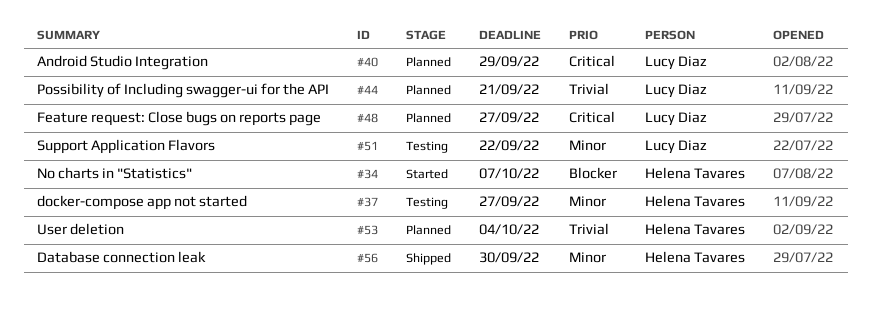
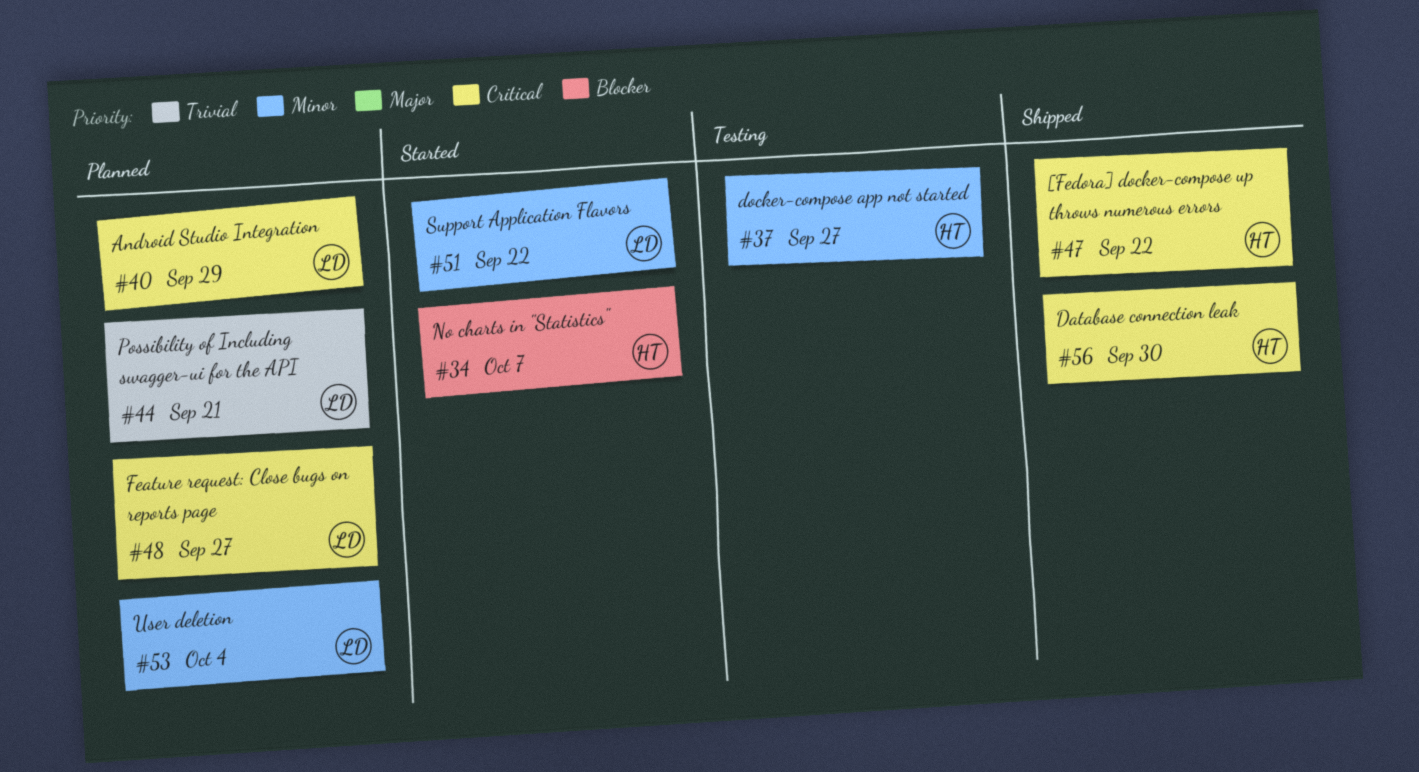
#47: none -> present
#51, status: Testing -> Started
#53, owner: Helena Tavares -> Lucy Diaz
#53, priority: Trivial -> Minor
#56, priority: Minor -> Critical

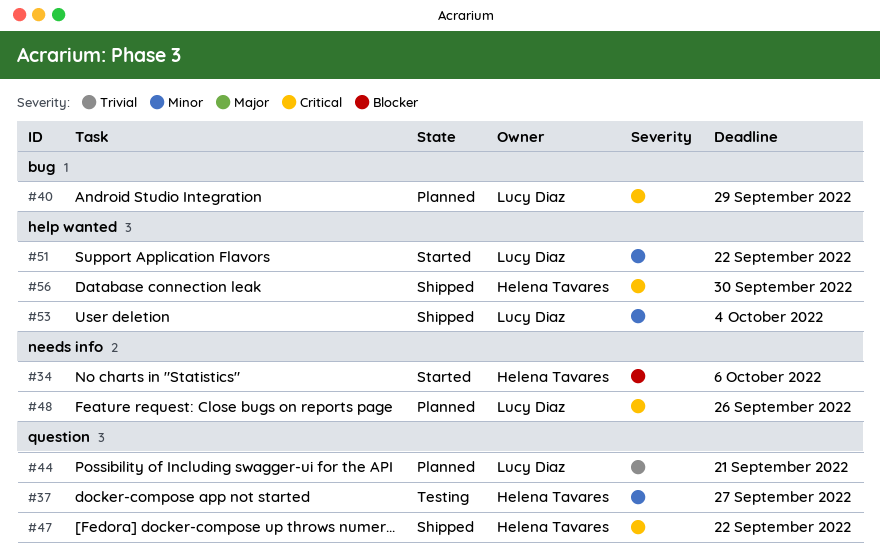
#34, due: Oct 7 -> Oct 6
#48, due: Sep 27 -> Sep 26
#53, status: Planned -> Shipped

